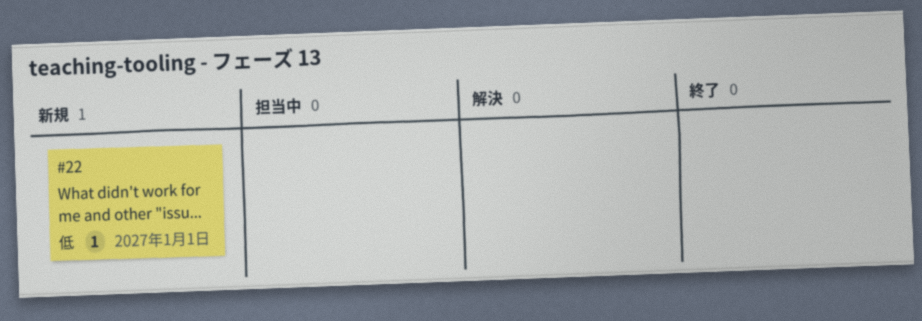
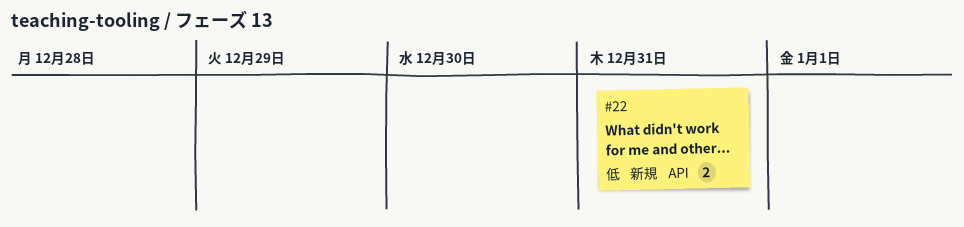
#22, estimate: 1 -> 2
#22, due: Jan 1 -> Dec 31

